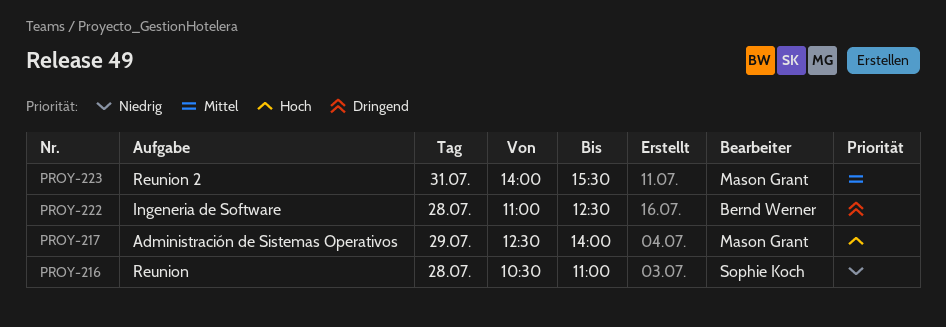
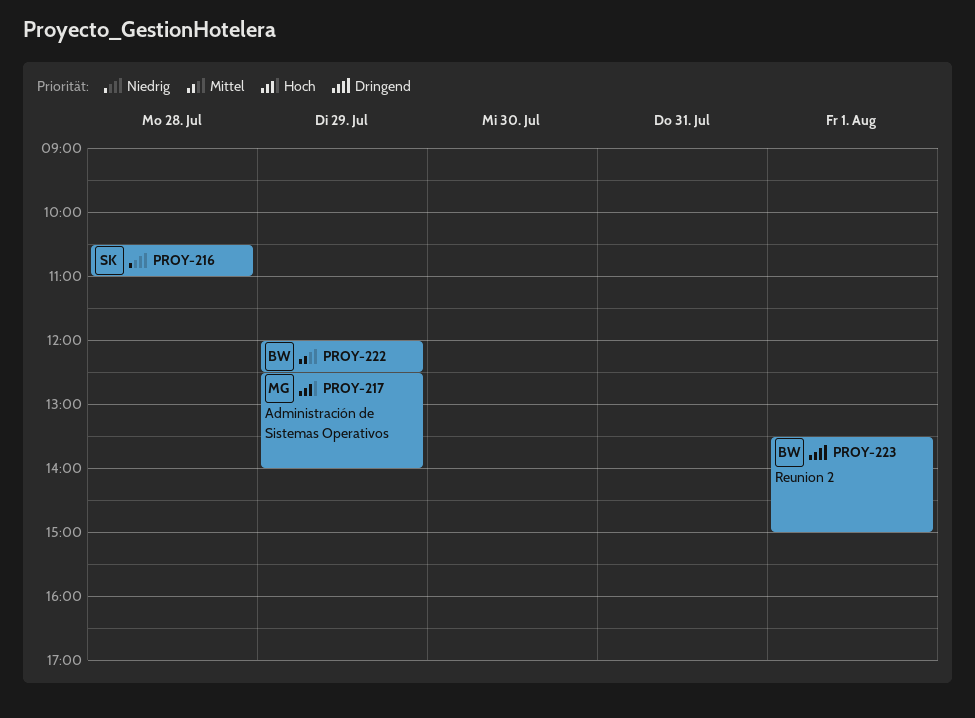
PROY-222, priority: Dringend -> Mittel
PROY-222, day: Jul 28 -> Jul 29
PROY-222, begins: 11:00 -> 12:00
PROY-223, owner: Mason Grant -> Bernd Werner
PROY-223, priority: Mittel -> Dringend
PROY-223, day: Jul 31 -> Aug 1
PROY-223, begins: 14:00 -> 13:30
PROY-223, ends: 15:30 -> 15:00

